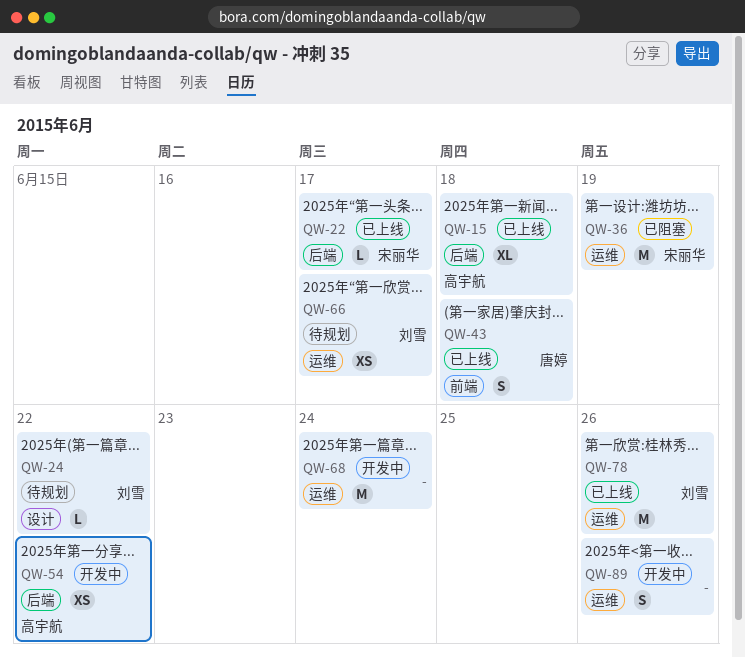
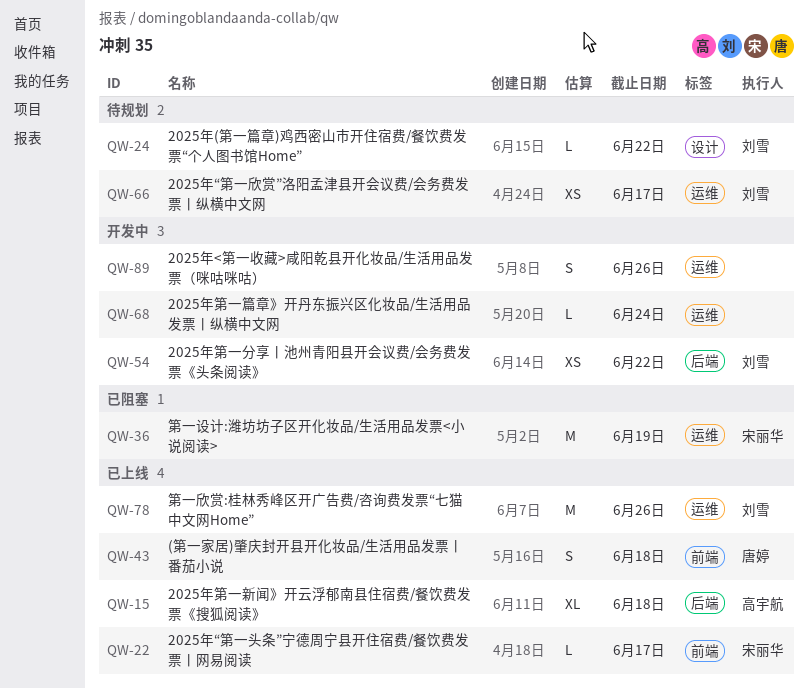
QW-22, label: 后端 -> 前端
QW-54, owner: 高宇航 -> 刘雪
QW-68, estimate: M -> L

